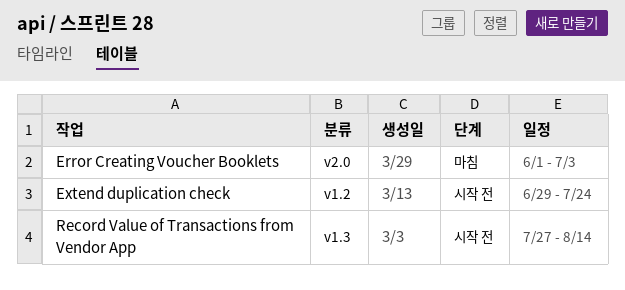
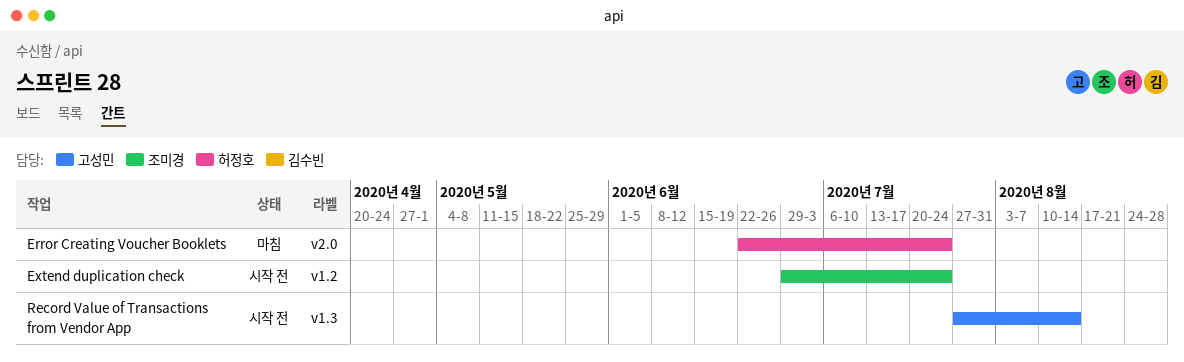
Error Creating Voucher Booklets, start: Jun 1 -> Jun 22
Error Creating Voucher Booklets, due: Jul 3 -> Jul 24

